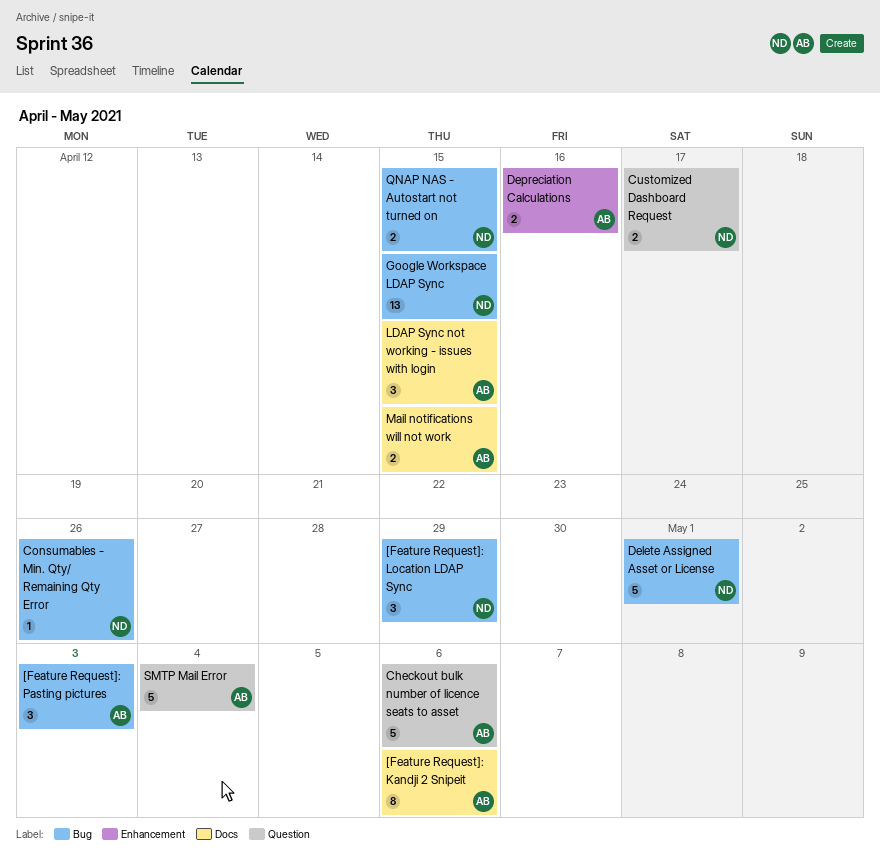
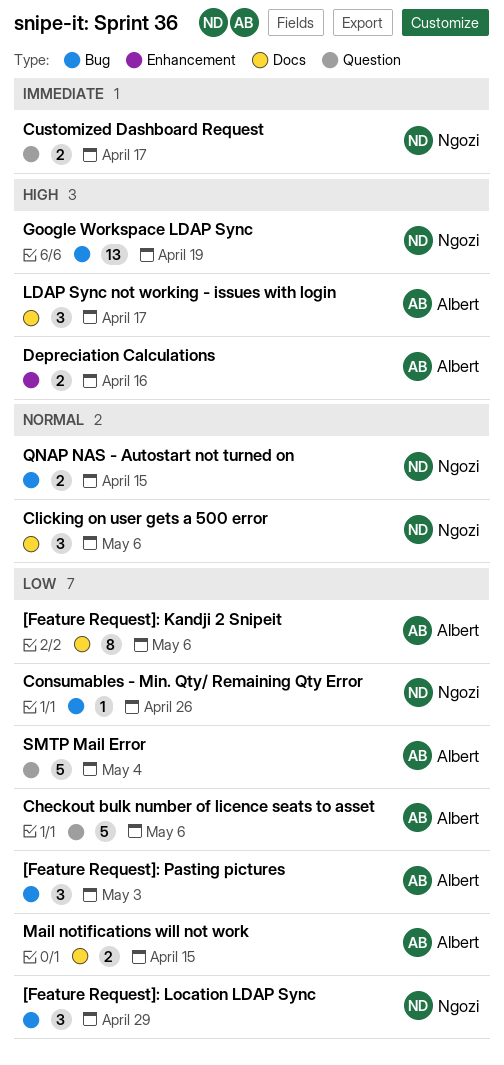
Clicking on user gets a 500 error: none -> present
Delete Assigned Asset or License: present -> none
Google Workspace LDAP Sync, due: Apr 15 -> Apr 19
LDAP Sync not working - issues with login, due: Apr 15 -> Apr 17

